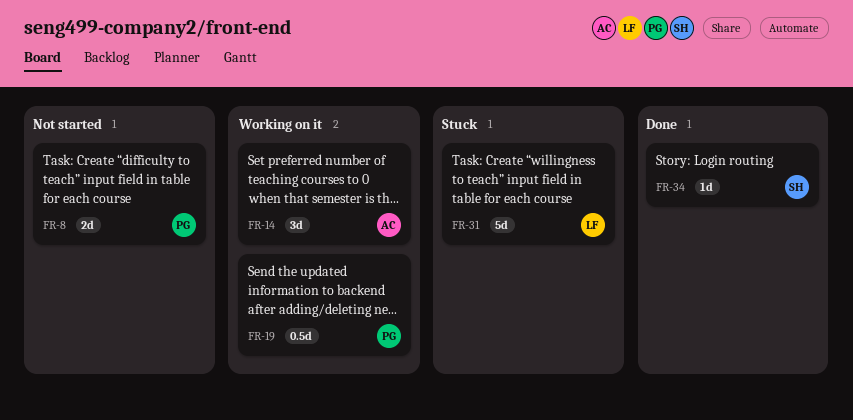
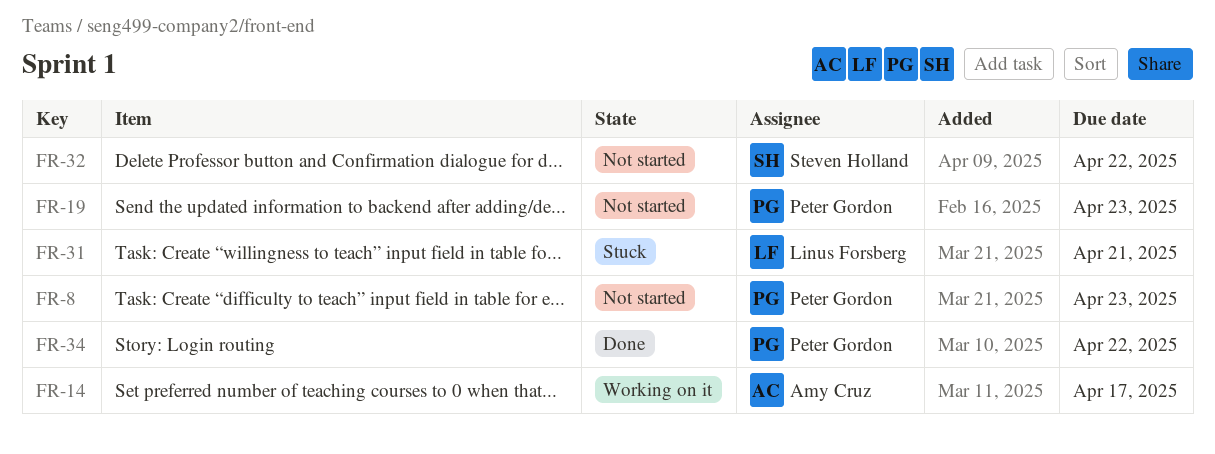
FR-19, status: Working on it -> Not started
FR-32: none -> present
FR-34, owner: Steven Holland -> Peter Gordon

